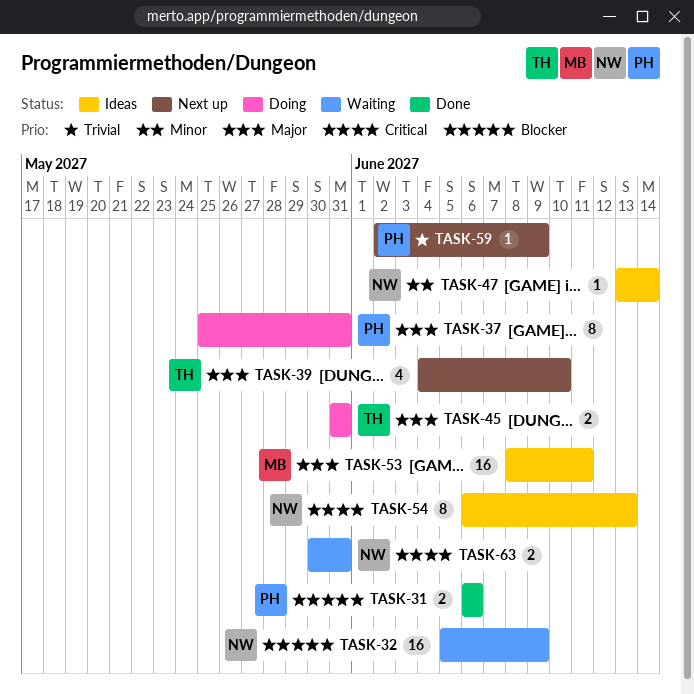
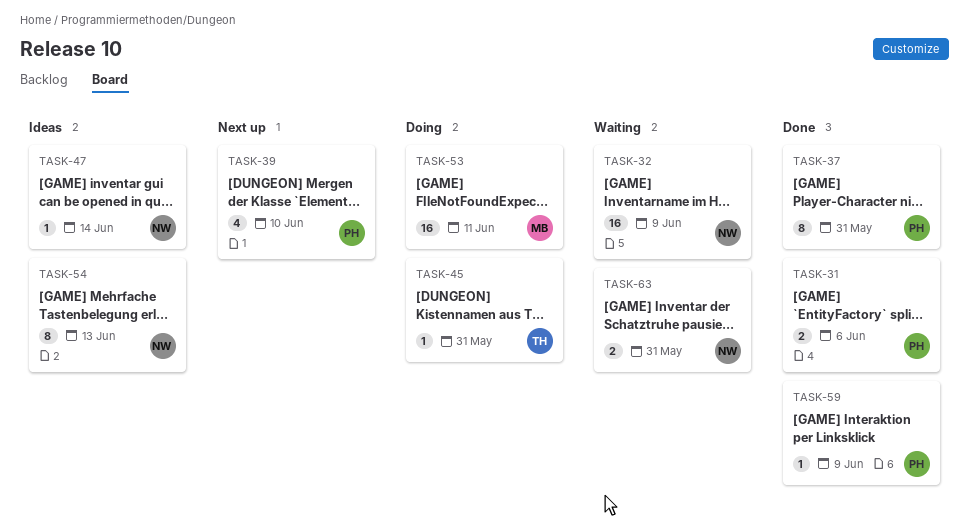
TASK-37, status: Doing -> Done
TASK-39, owner: TH -> PH
TASK-45, estimate: 2 -> 1
TASK-53, status: Ideas -> Doing
TASK-59, status: Next up -> Done

